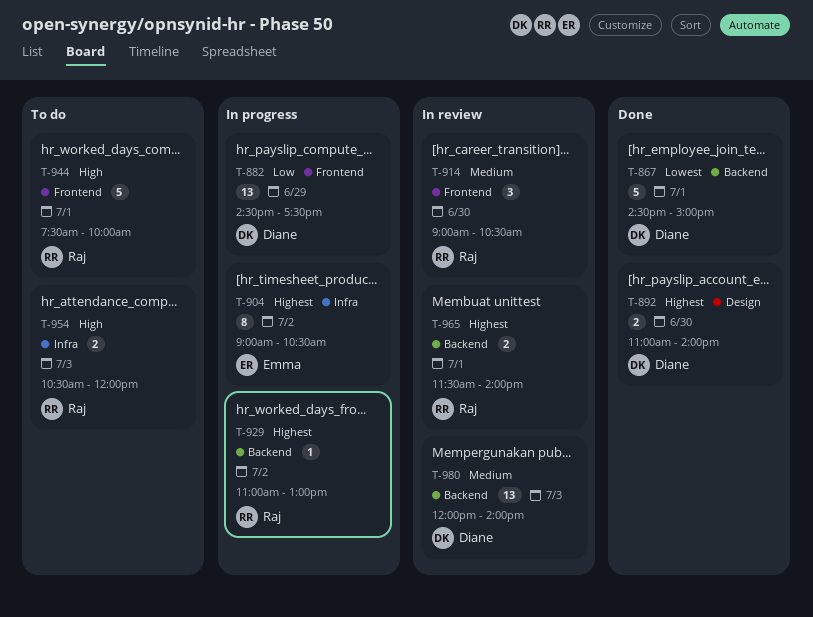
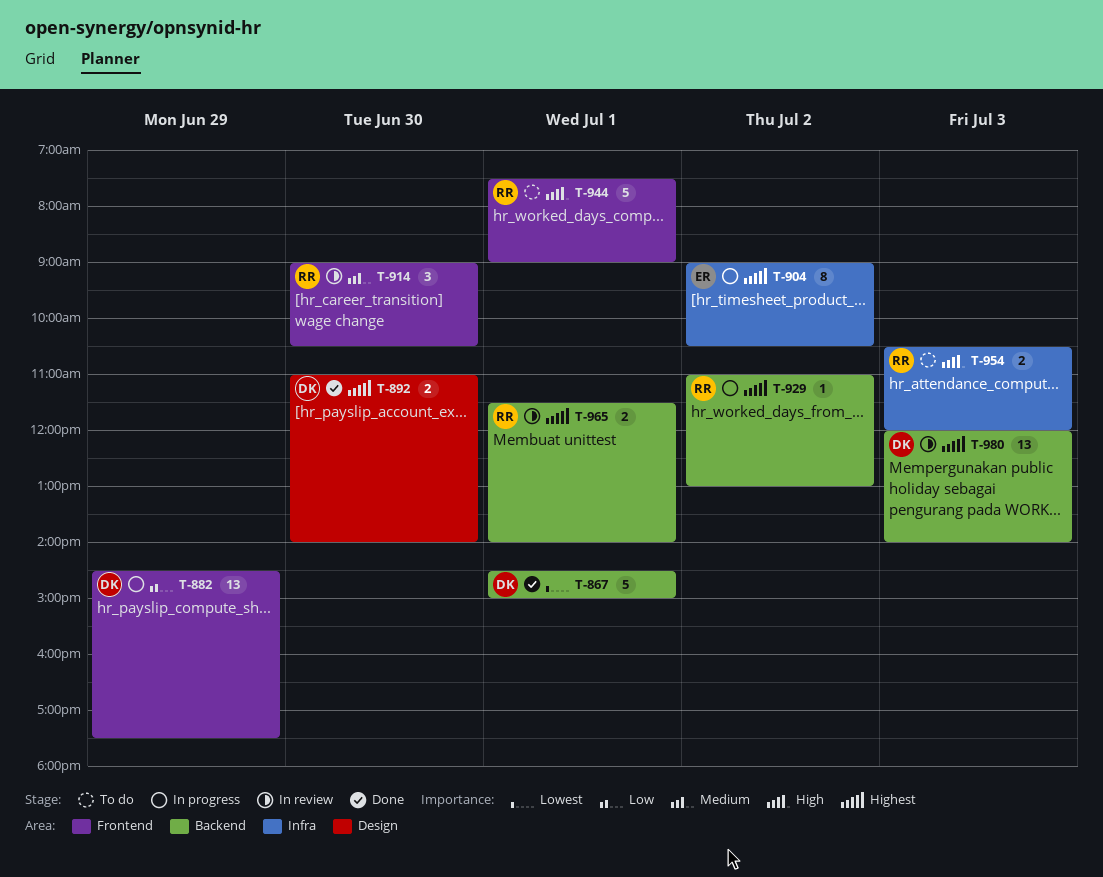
T-944, ends: 10:00 -> 09:00
T-980, priority: Medium -> Highest

